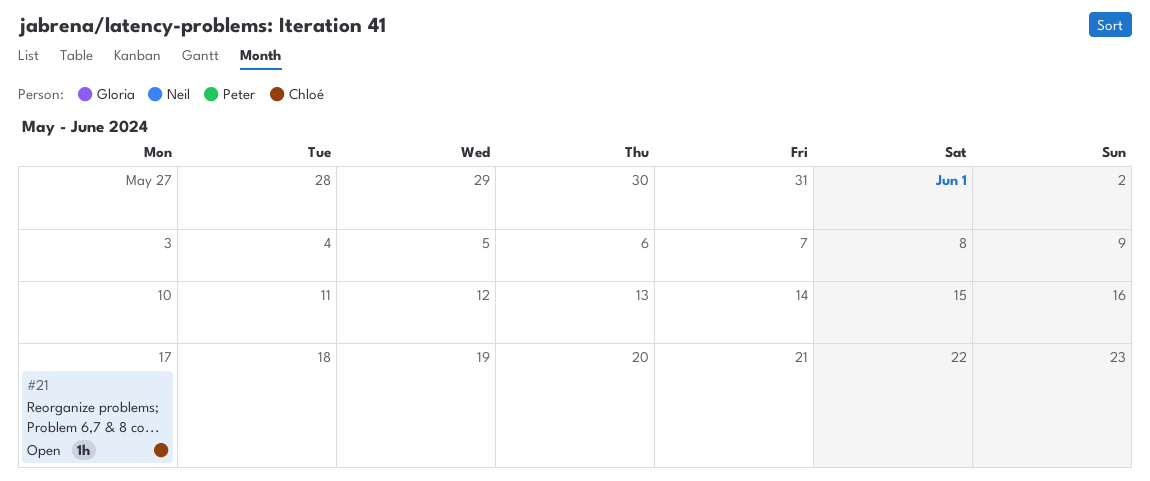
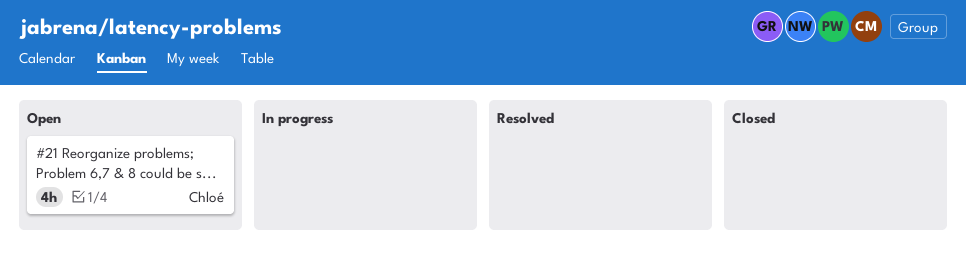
#21, estimate: 1h -> 4h

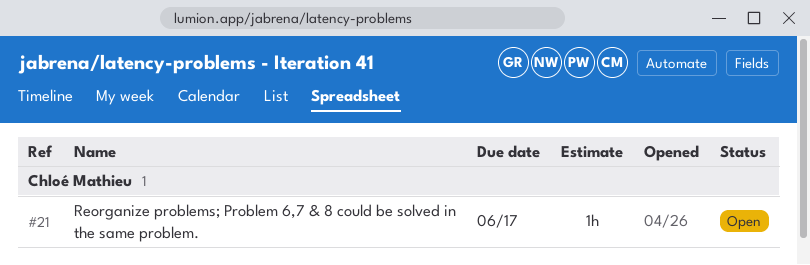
#21, estimate: 4h -> 1h

